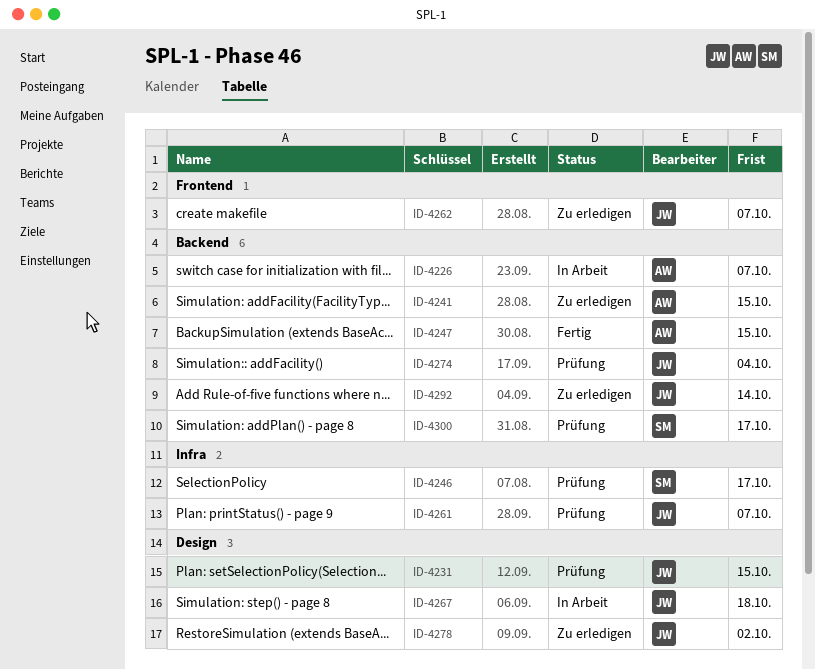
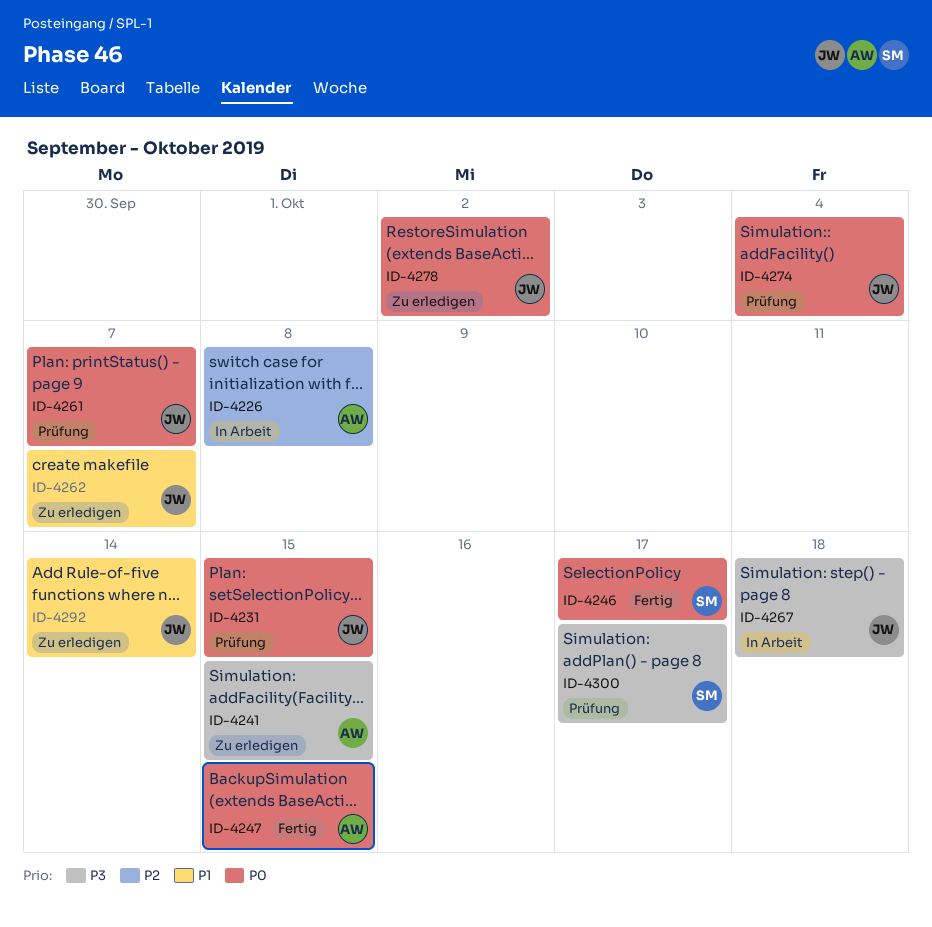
ID-4226, due: Oct 7 -> Oct 8
ID-4246, status: Prüfung -> Fertig

